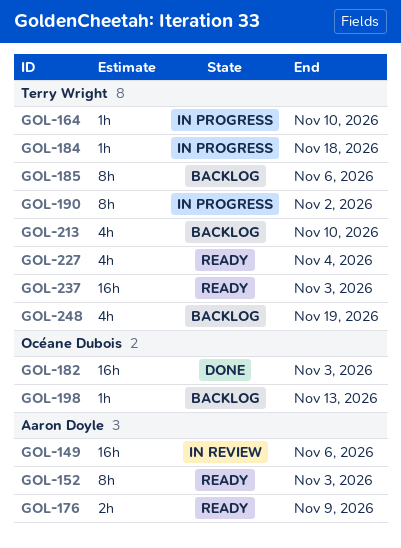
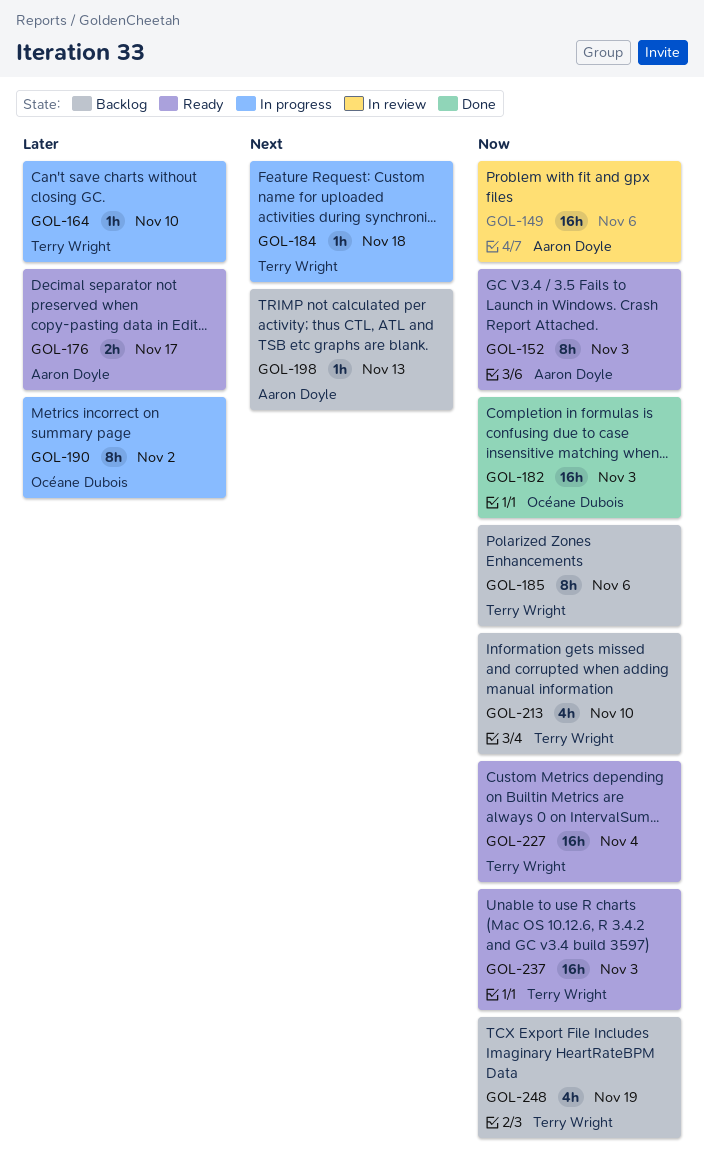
GOL-176, due: Nov 9 -> Nov 17
GOL-190, owner: Terry Wright -> Océane Dubois
GOL-198, owner: Océane Dubois -> Aaron Doyle
GOL-227, estimate: 4h -> 16h

